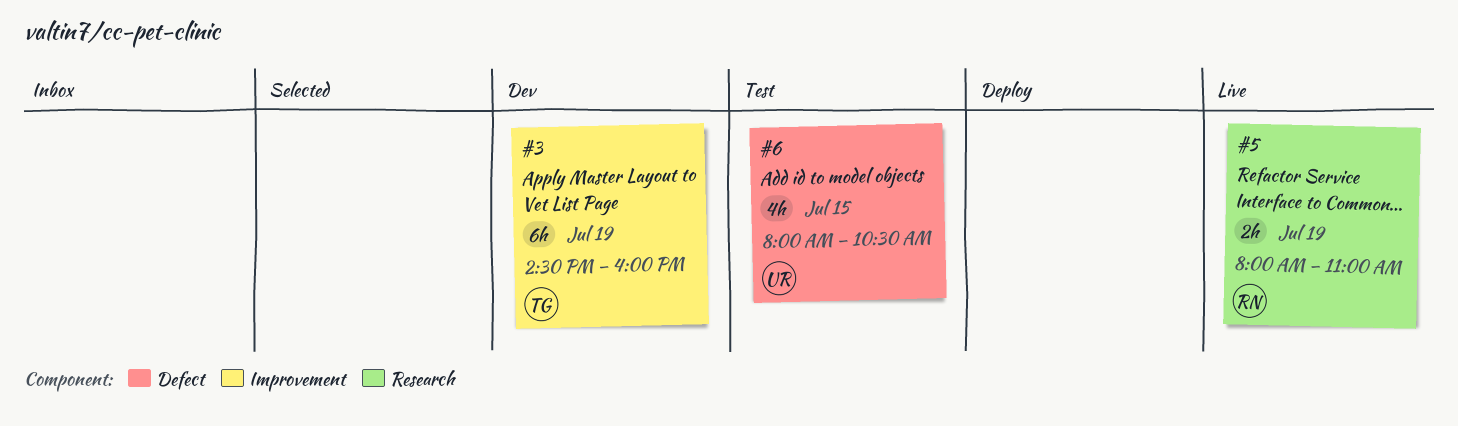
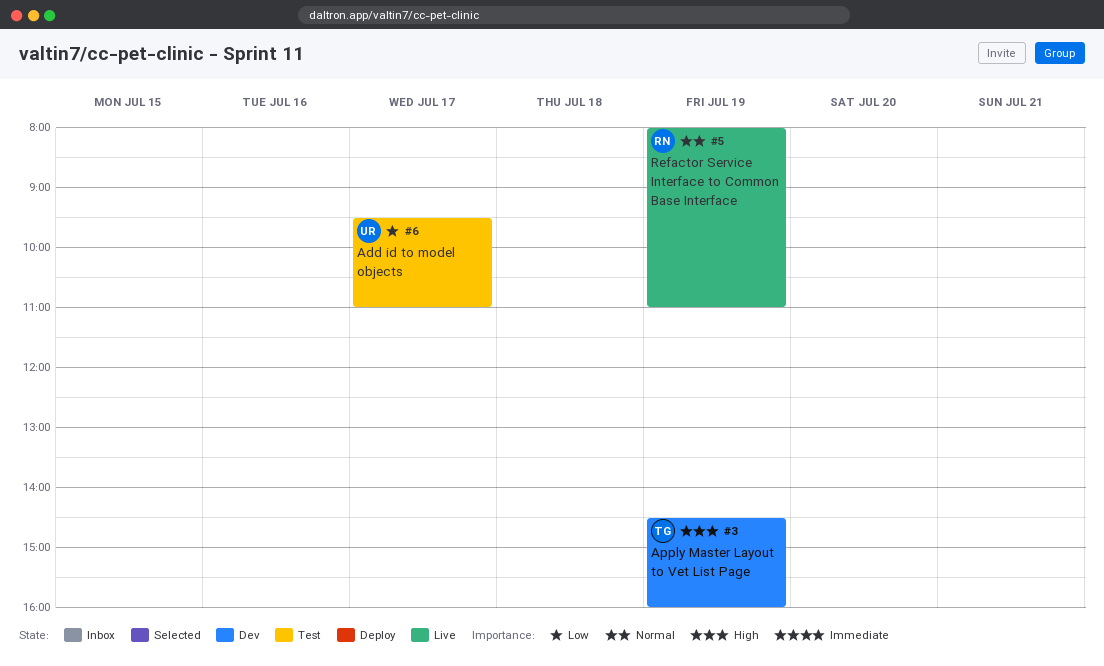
#6, day: Jul 15 -> Jul 17
#6, begins: 08:00 -> 09:30
#6, ends: 10:30 -> 11:00

